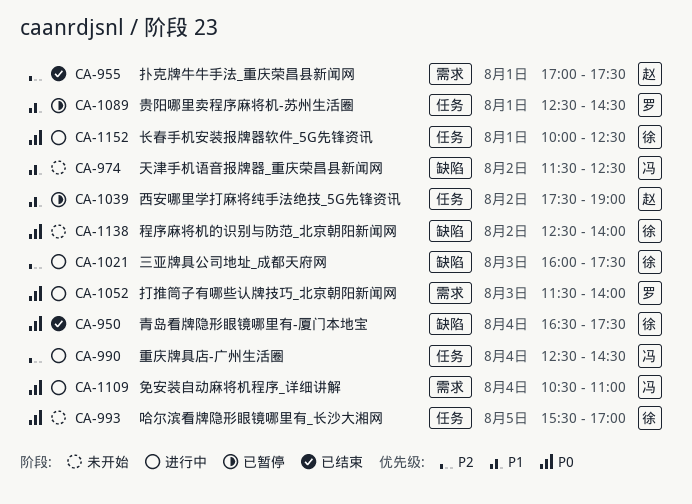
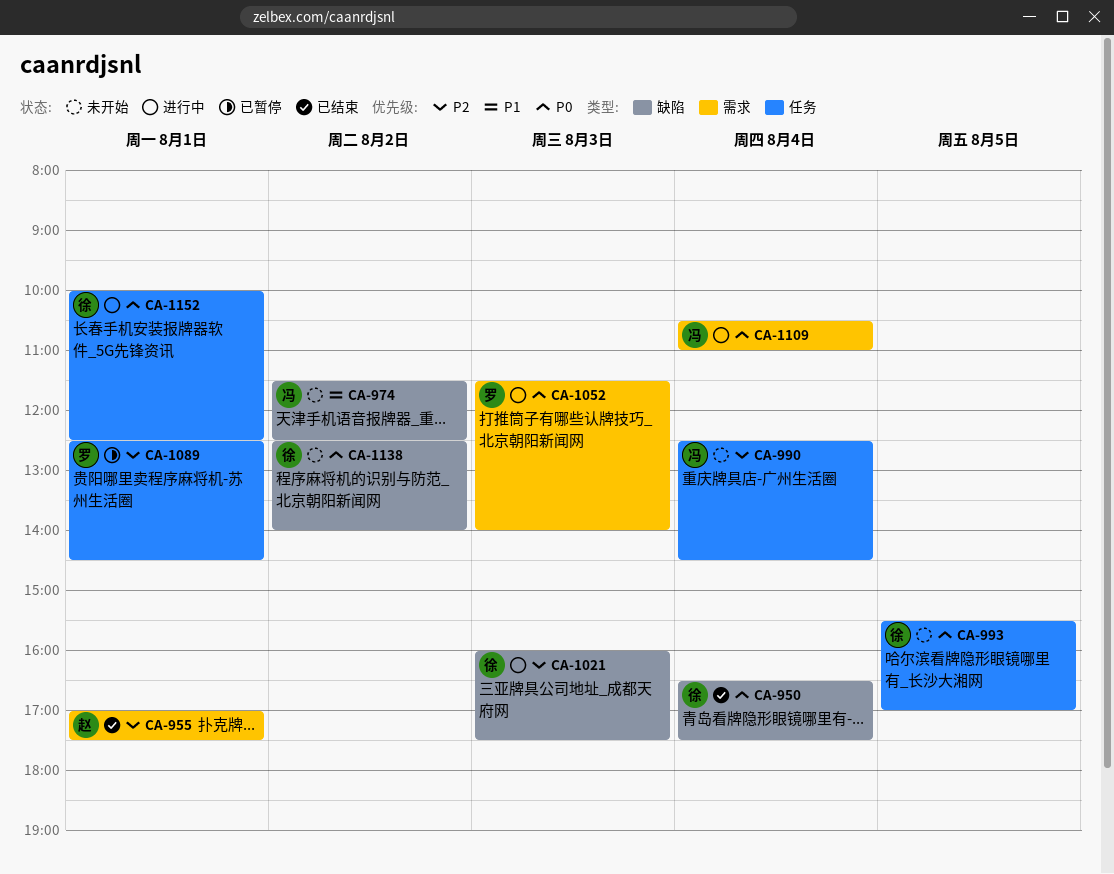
CA-990, status: 进行中 -> 未开始
CA-1039: present -> none
CA-1089, priority: P1 -> P2

